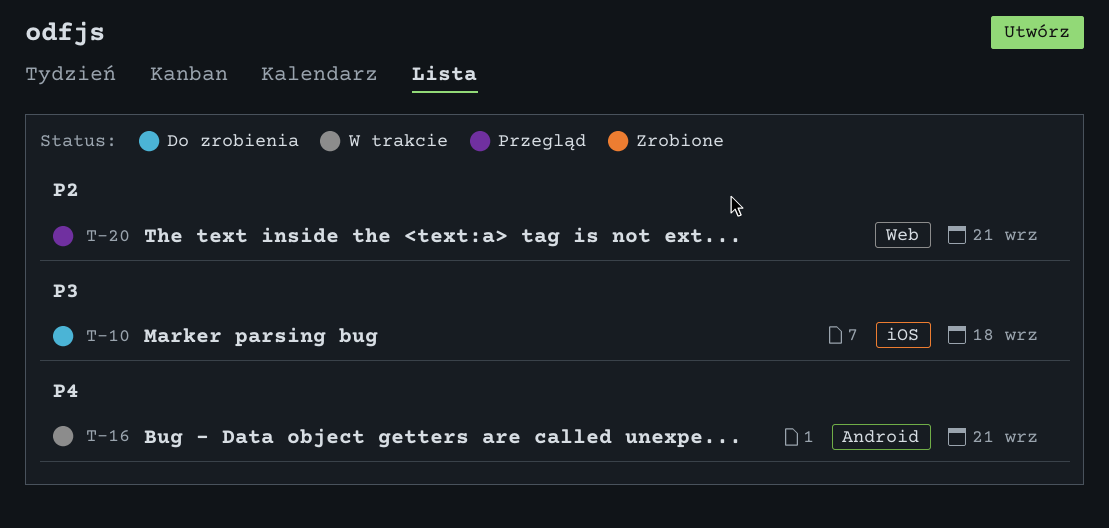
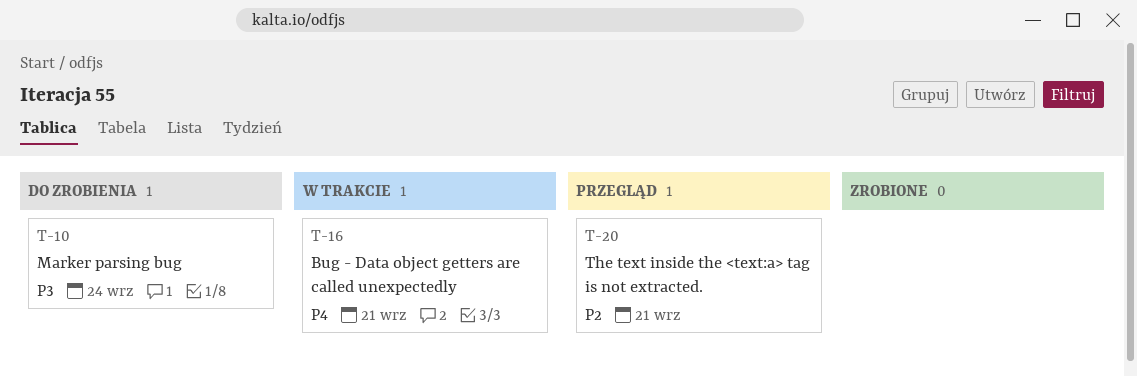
T-10, due: Sep 18 -> Sep 24

